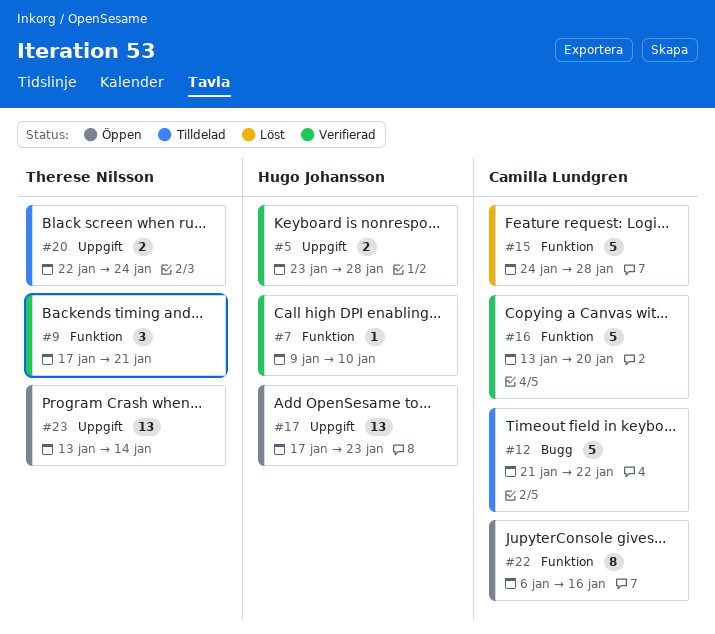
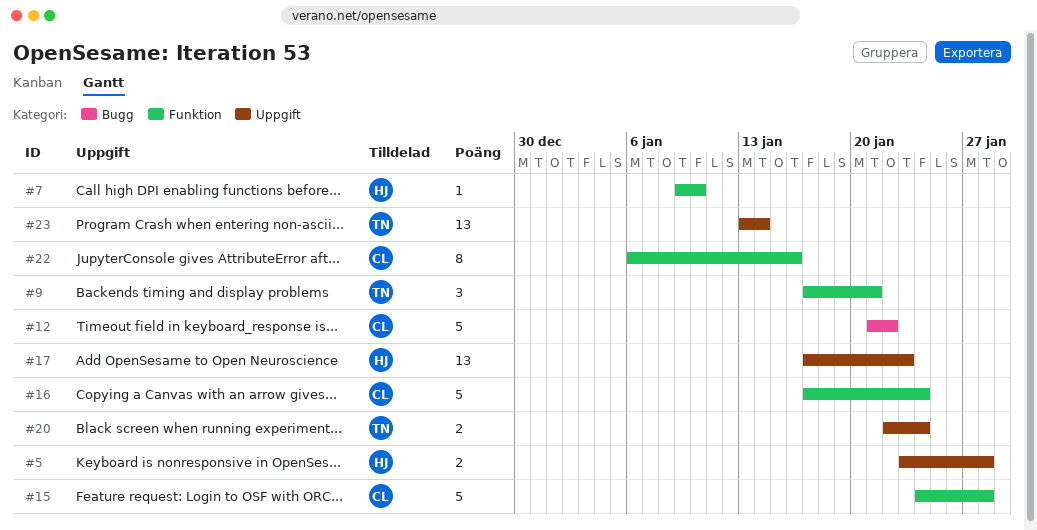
#16, start: Jan 13 -> Jan 17
#16, due: Jan 20 -> Jan 24

